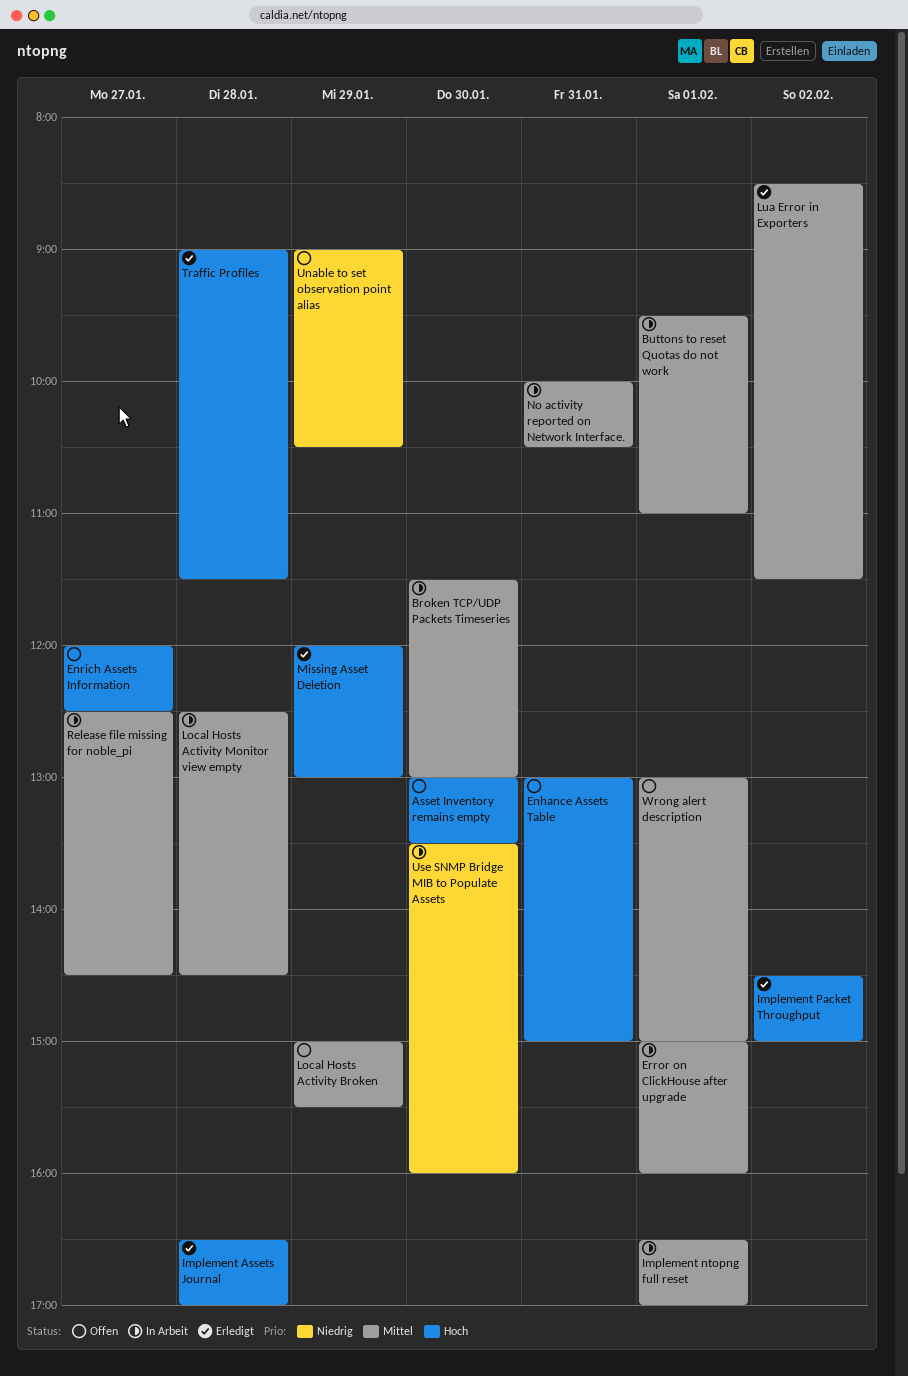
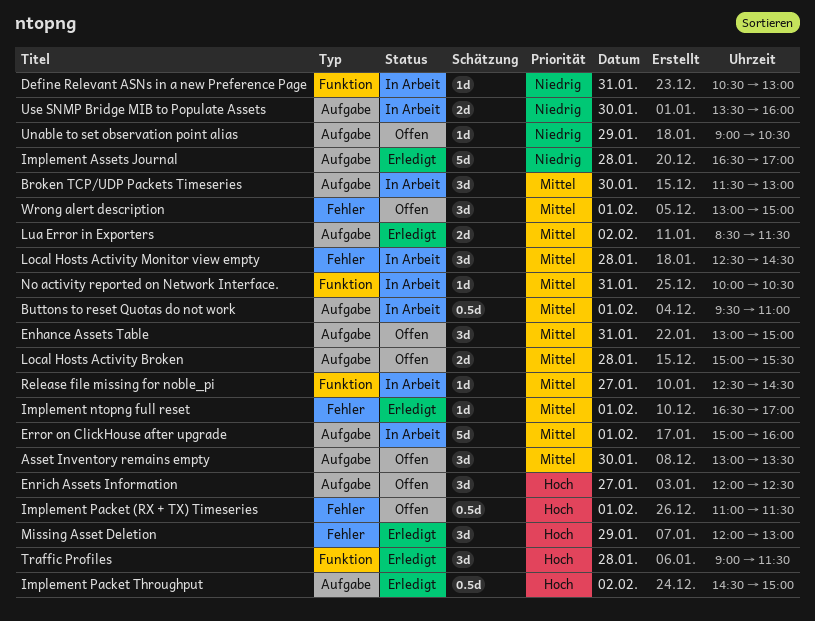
Asset Inventory remains empty, priority: Hoch -> Mittel
Define Relevant ASNs in a new Preference Page: none -> present
Enhance Assets Table, priority: Hoch -> Mittel
Implement Assets Journal, priority: Hoch -> Niedrig
Implement ntopng full reset, status: In Arbeit -> Erledigt
Implement Packet (RX + TX) Timeseries: none -> present
Local Hosts Activity Broken, day: Jan 29 -> Jan 28

